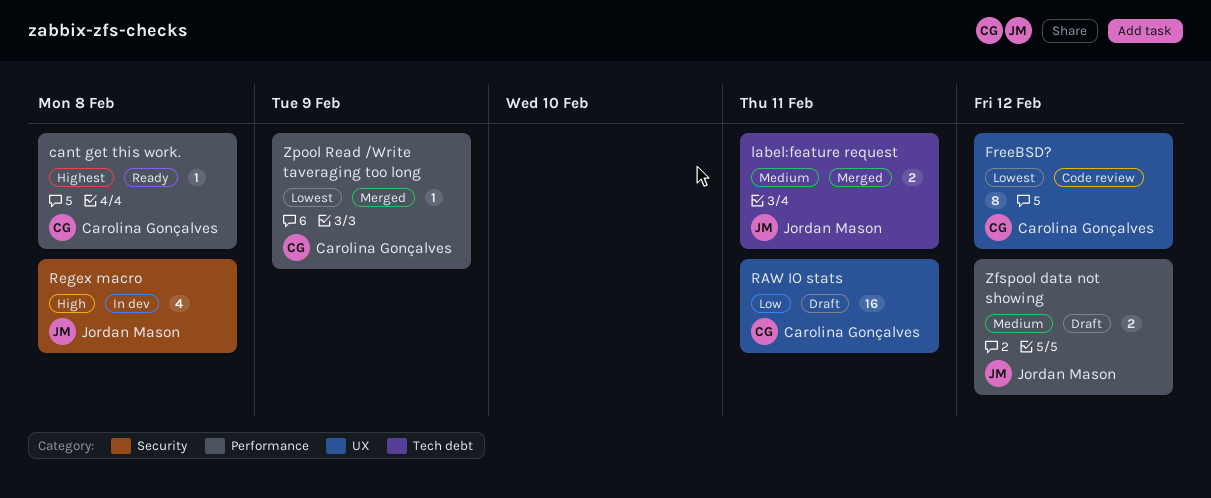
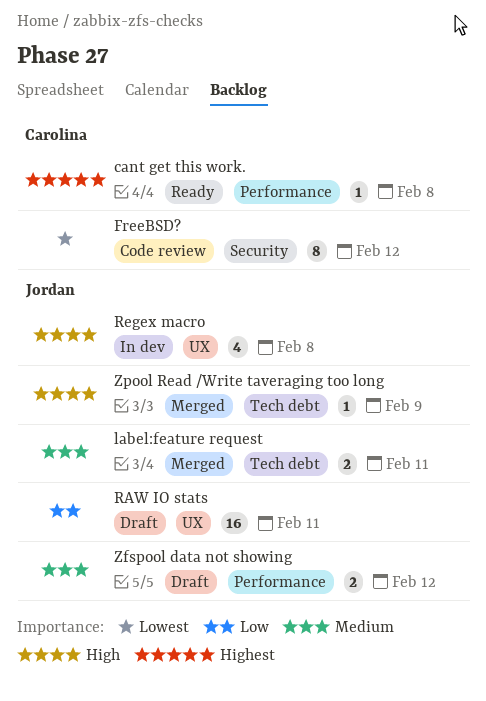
FreeBSD?, label: UX -> Security
RAW IO stats, owner: Carolina Gonçalves -> Jordan Mason
Regex macro, label: Security -> UX
Zpool Read /Write taveraging too long, owner: Carolina Gonçalves -> Jordan Mason
Zpool Read /Write taveraging too long, priority: Lowest -> High
Zpool Read /Write taveraging too long, label: Performance -> Tech debt

